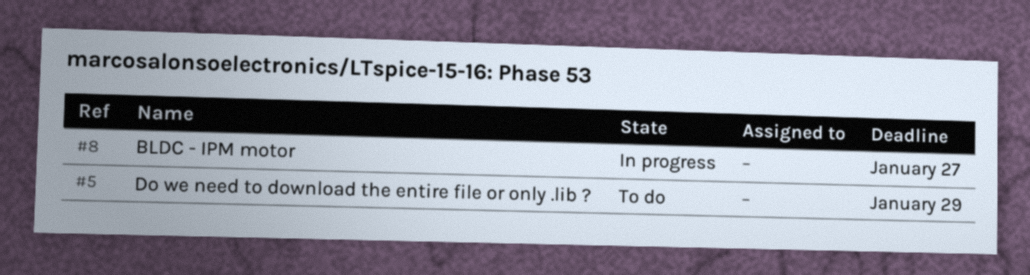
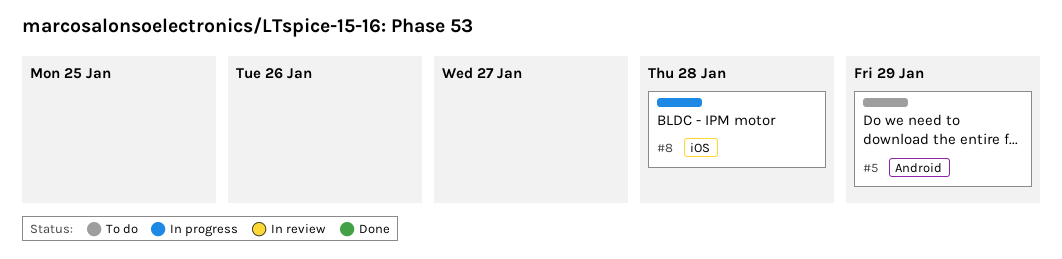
#8, due: Jan 27 -> Jan 28

